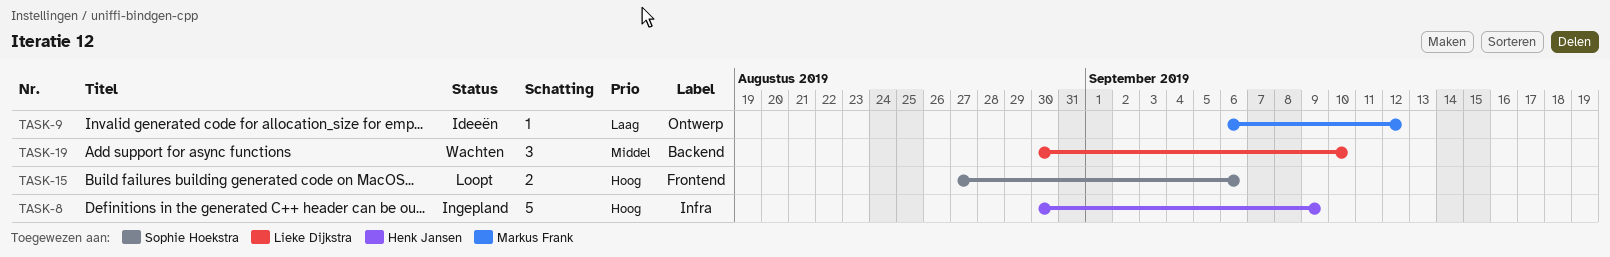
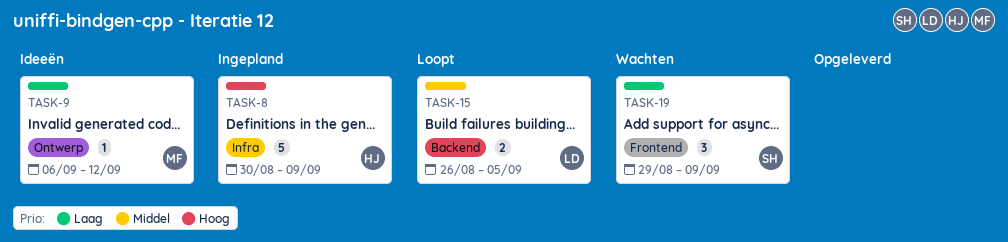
TASK-15, owner: Sophie Hoekstra -> Lieke Dijkstra
TASK-15, priority: Hoog -> Middel
TASK-15, label: Frontend -> Backend
TASK-15, start: Aug 27 -> Aug 26
TASK-15, due: Sep 6 -> Sep 5
TASK-19, owner: Lieke Dijkstra -> Sophie Hoekstra
TASK-19, priority: Middel -> Laag
TASK-19, label: Backend -> Frontend
TASK-19, start: Aug 30 -> Aug 29
TASK-19, due: Sep 10 -> Sep 9

